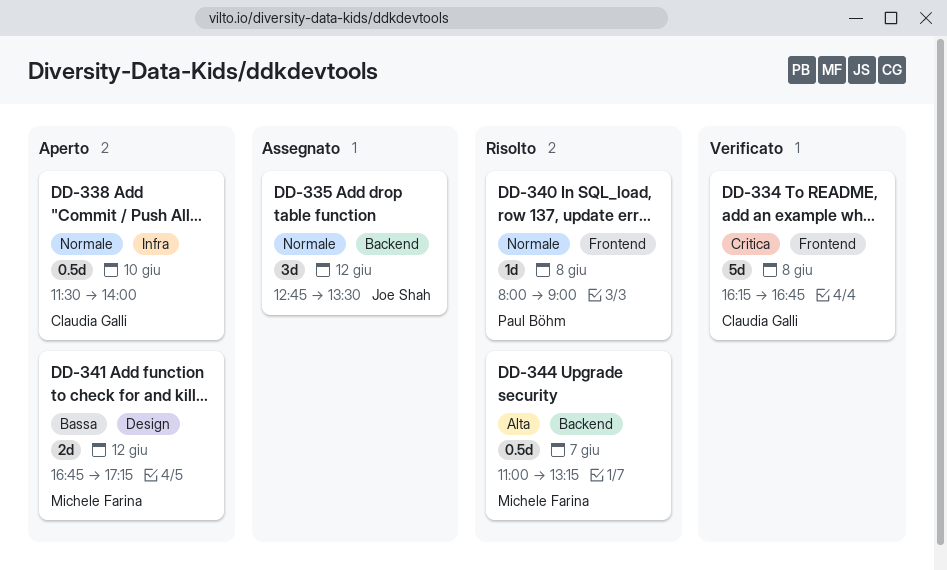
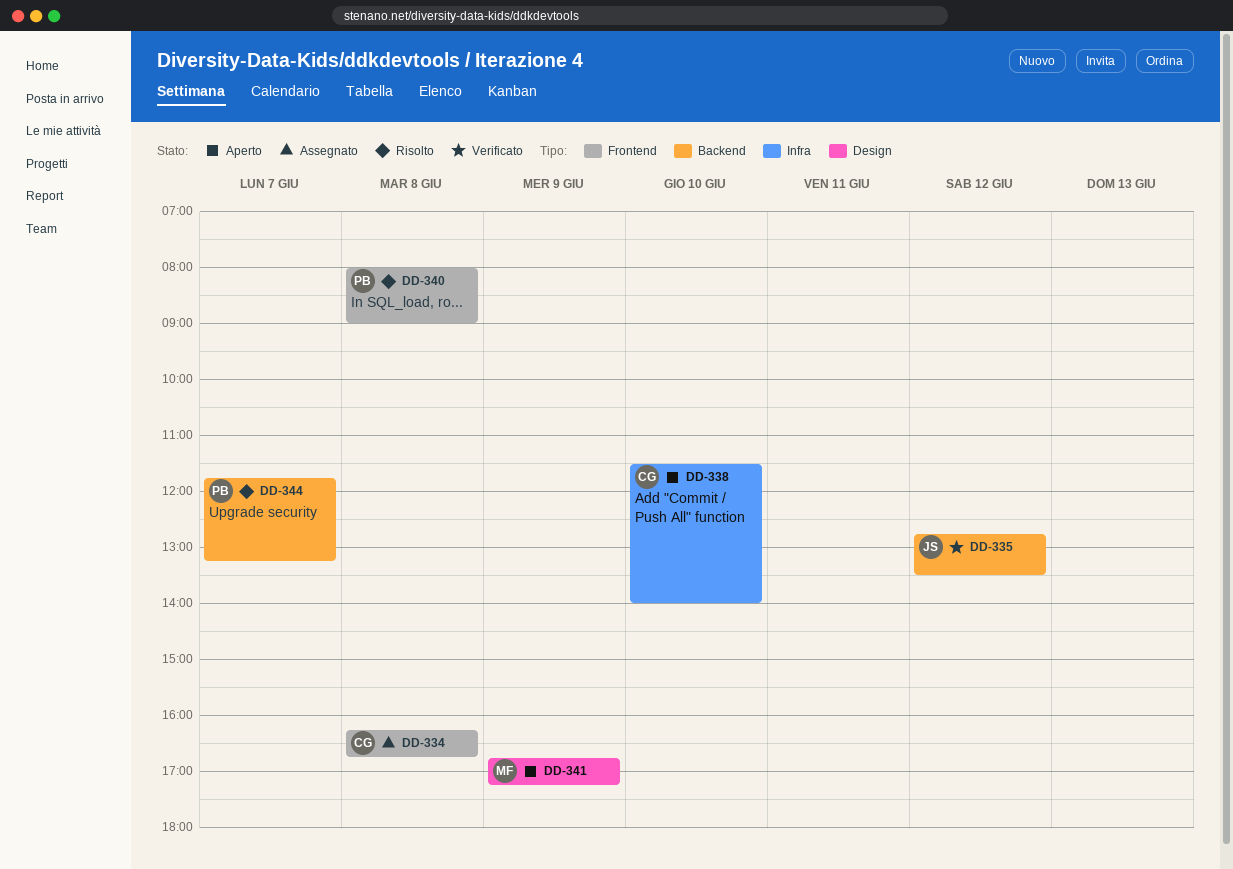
DD-334, status: Verificato -> Assegnato
DD-335, status: Assegnato -> Verificato
DD-341, day: Jun 12 -> Jun 9
DD-344, owner: Michele Farina -> Paul Böhm
DD-344, begins: 11:00 -> 11:45

